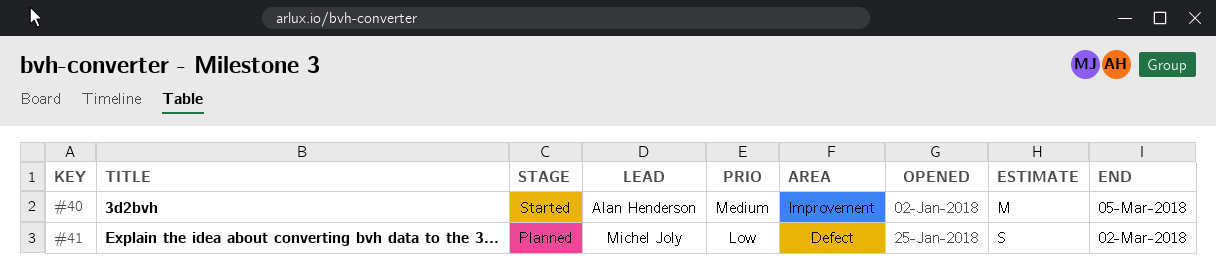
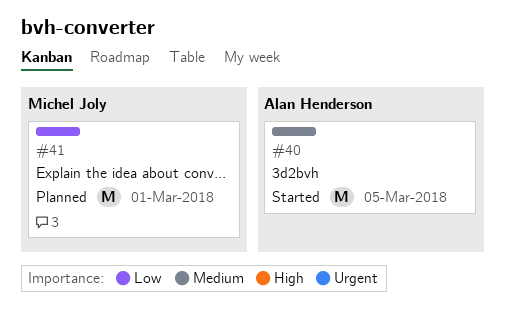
#41, estimate: S -> M
#41, due: Mar 2 -> Mar 1

